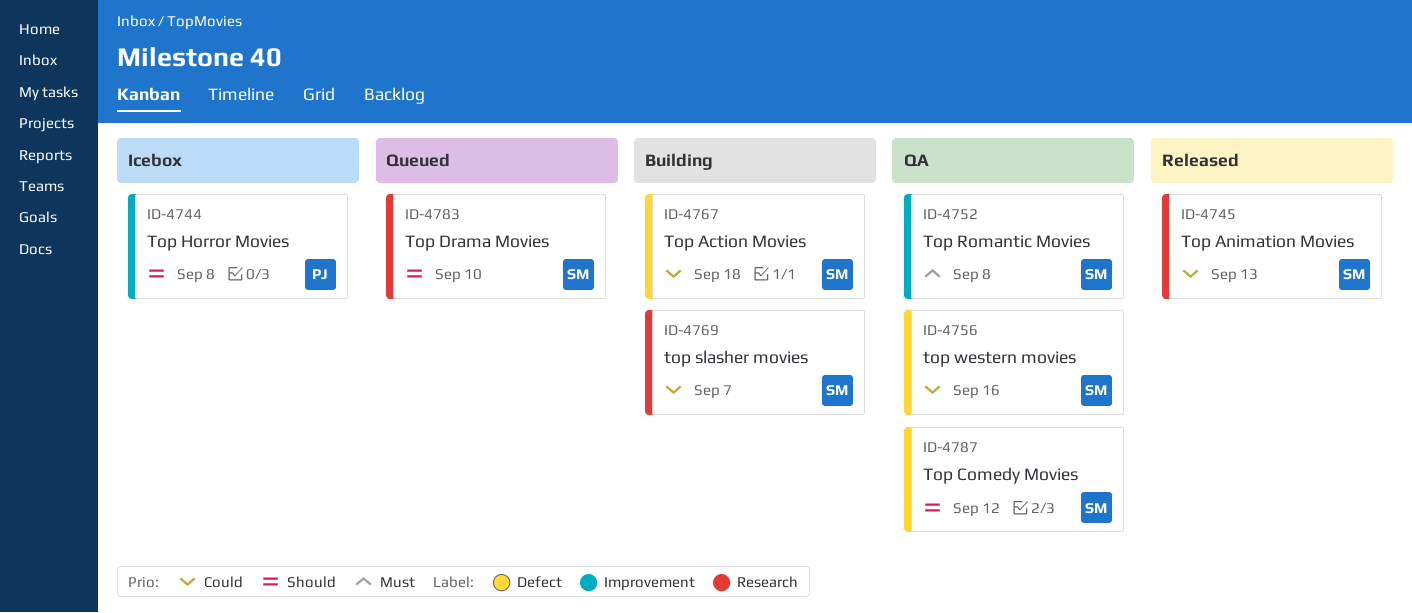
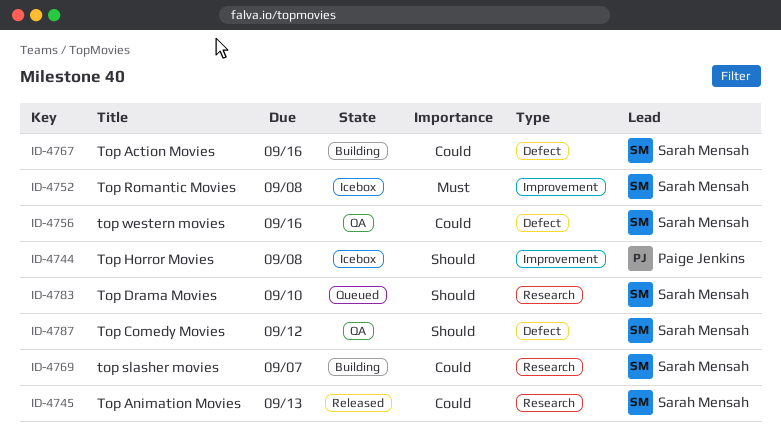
ID-4752, status: QA -> Icebox
ID-4767, due: Sep 18 -> Sep 16

